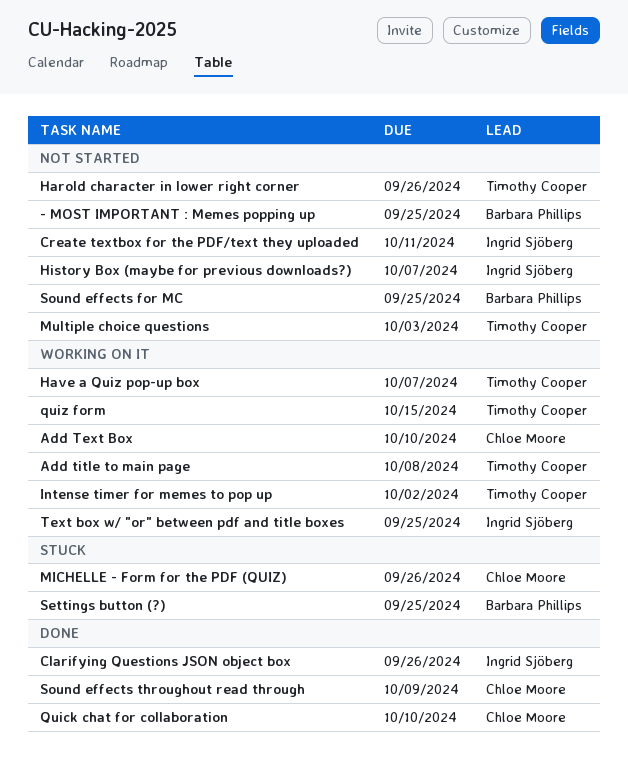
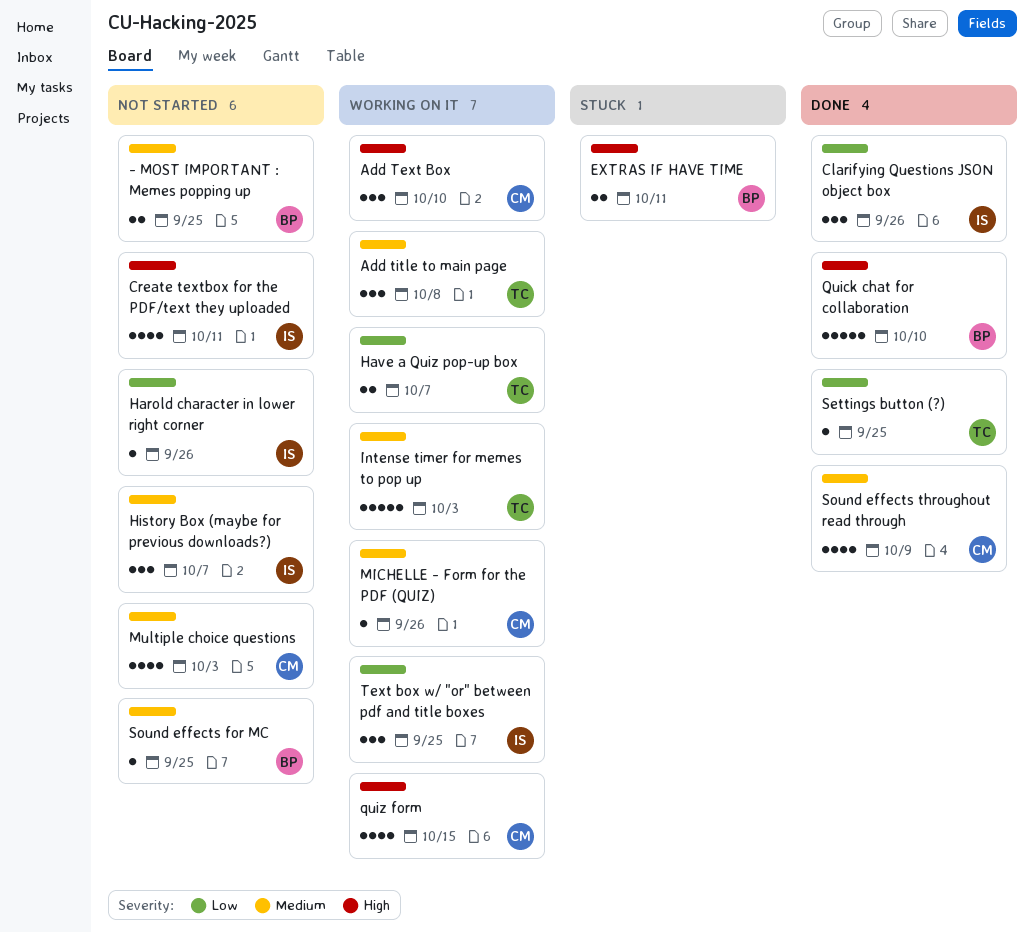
EXTRAS IF HAVE TIME: none -> present
Harold character in lower right corner, owner: Timothy Cooper -> Ingrid Sjöberg
Intense timer for memes to pop up, due: Oct 2 -> Oct 3
MICHELLE - Form for the PDF (QUIZ), status: Stuck -> Working on it
Multiple choice questions, owner: Timothy Cooper -> Chloe Moore
Quick chat for collaboration, owner: Chloe Moore -> Barbara Phillips
quiz form, owner: Timothy Cooper -> Chloe Moore
Settings button (?), status: Stuck -> Done
Settings button (?), owner: Barbara Phillips -> Timothy Cooper

